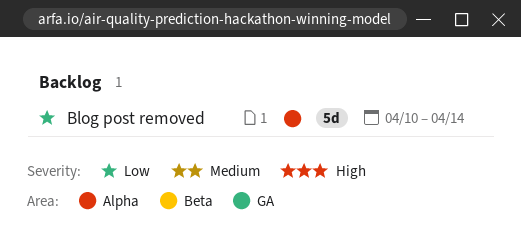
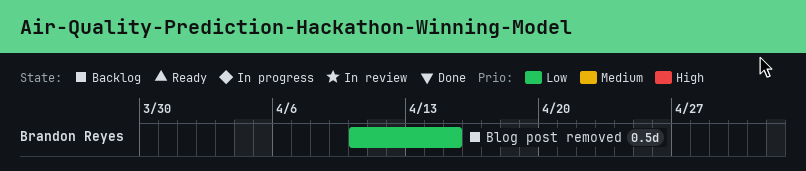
Blog post removed, estimate: 5d -> 0.5d
Blog post removed, due: Apr 14 -> Apr 15

